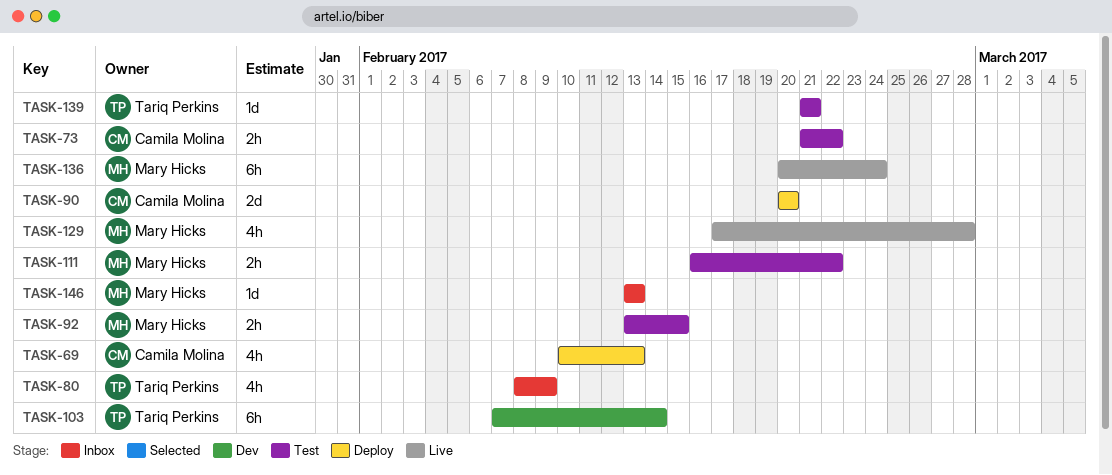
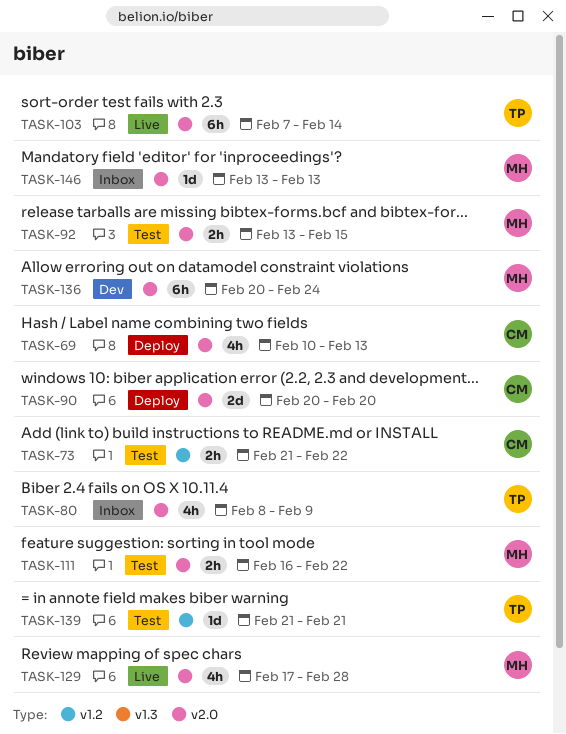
TASK-103, status: Dev -> Live
TASK-136, status: Live -> Dev

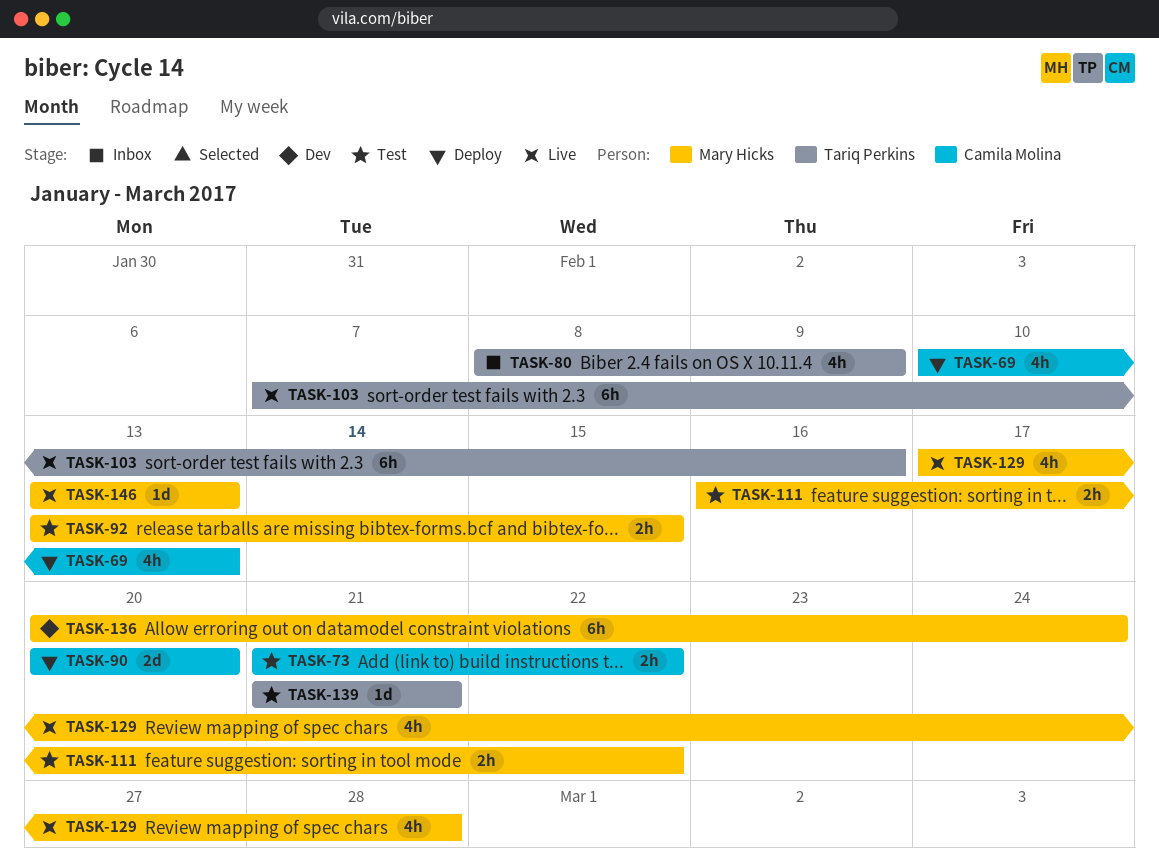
TASK-103, due: Feb 14 -> Feb 16
TASK-146, status: Inbox -> Live

